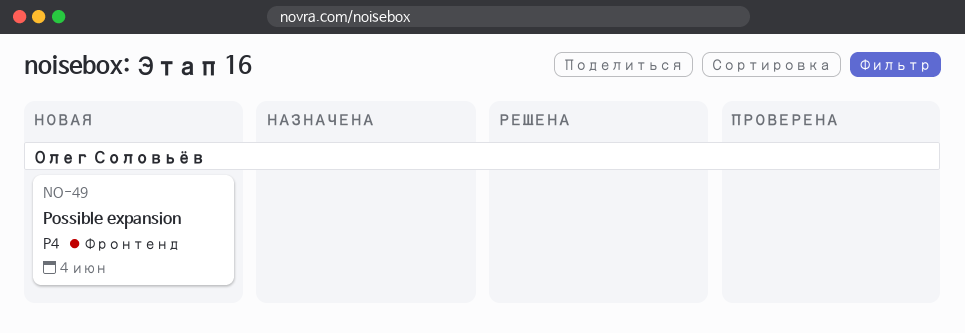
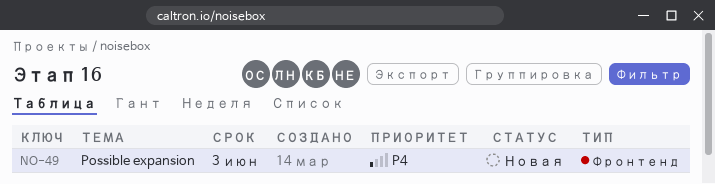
NO-49, due: Jun 4 -> Jun 3

